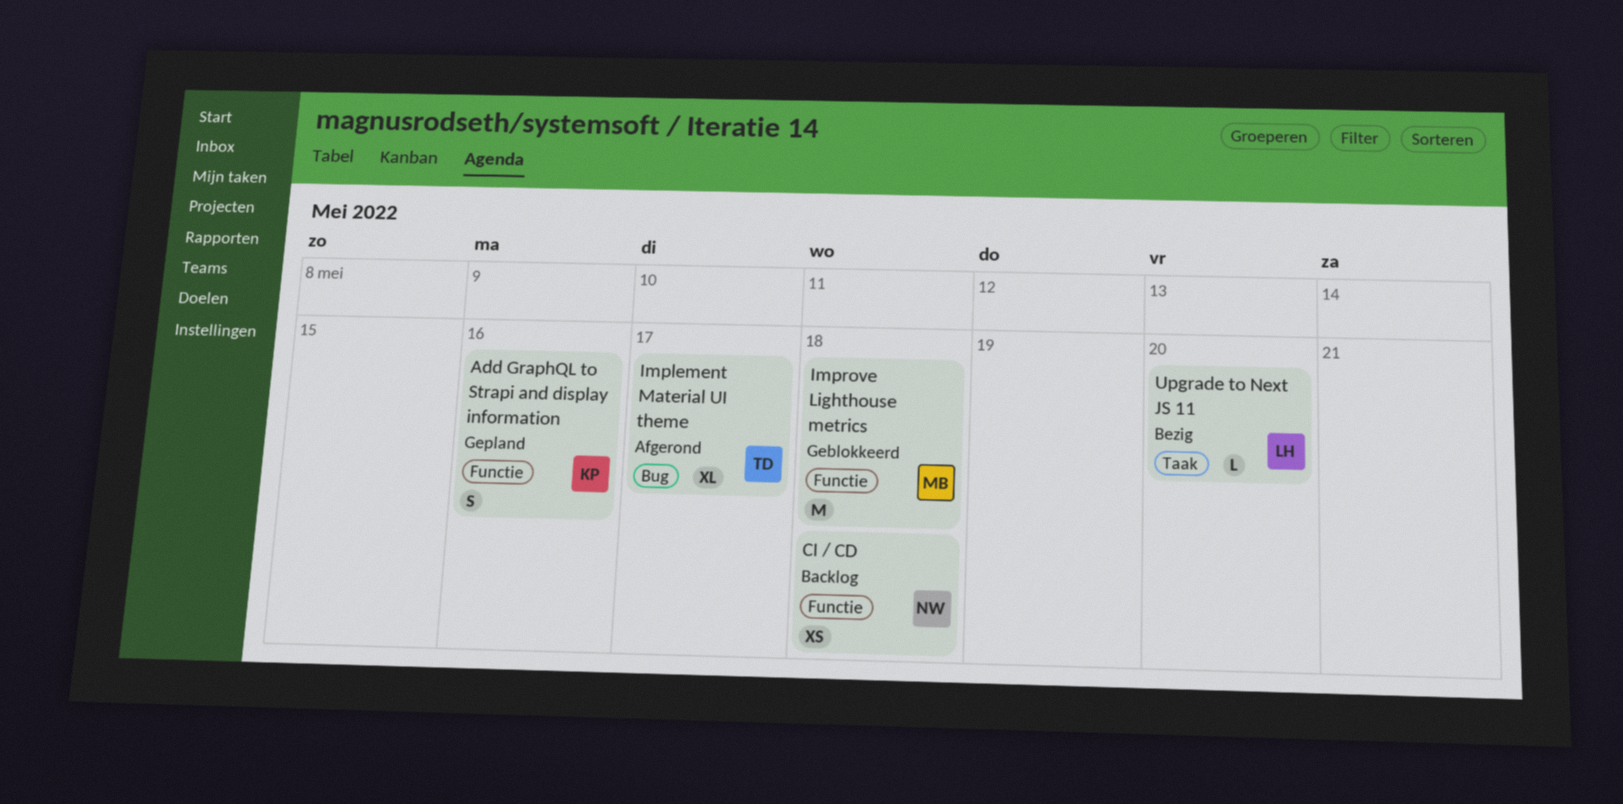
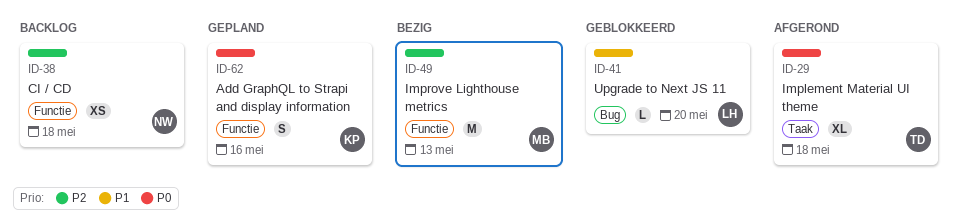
Implement Material UI theme, label: Bug -> Taak
Implement Material UI theme, due: May 17 -> May 18
Improve Lighthouse metrics, status: Geblokkeerd -> Bezig
Improve Lighthouse metrics, due: May 18 -> May 13
Upgrade to Next JS 11, status: Bezig -> Geblokkeerd
Upgrade to Next JS 11, label: Taak -> Bug

